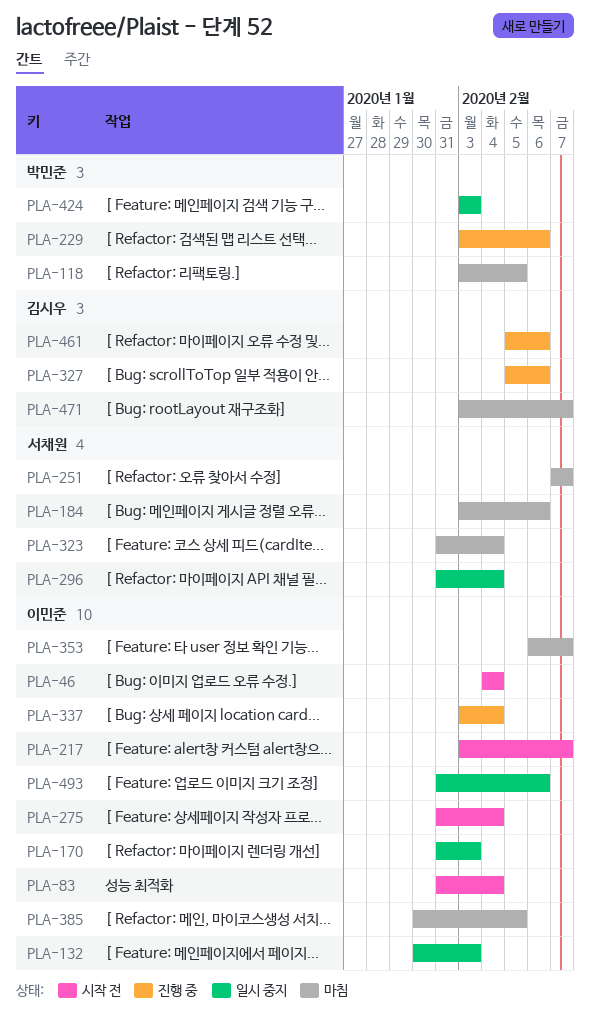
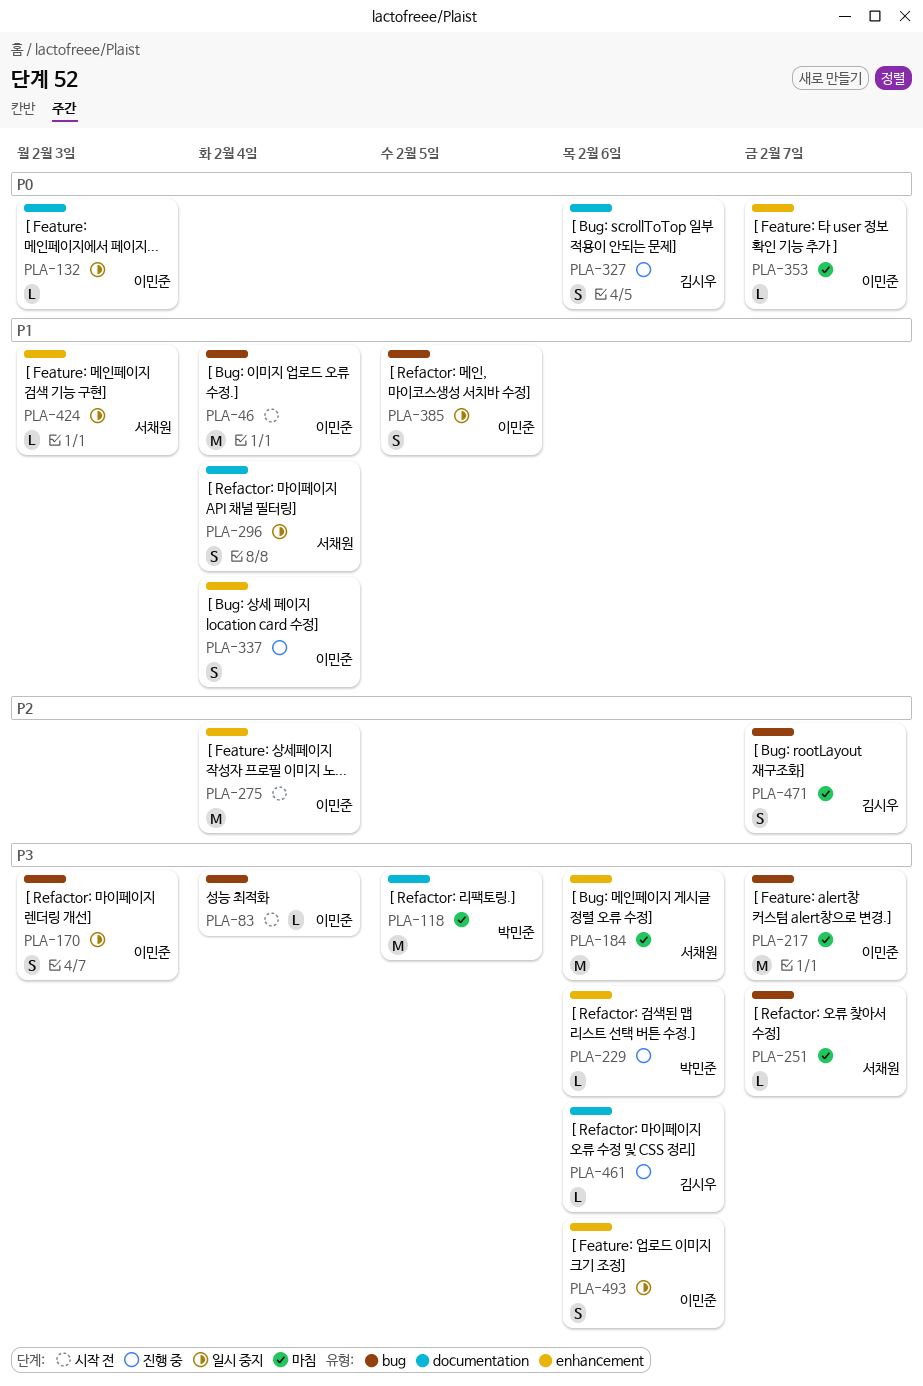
PLA-217, status: 시작 전 -> 마침
PLA-323: present -> none
PLA-385, status: 마침 -> 일시 중지
PLA-424, owner: 박민준 -> 서채원

